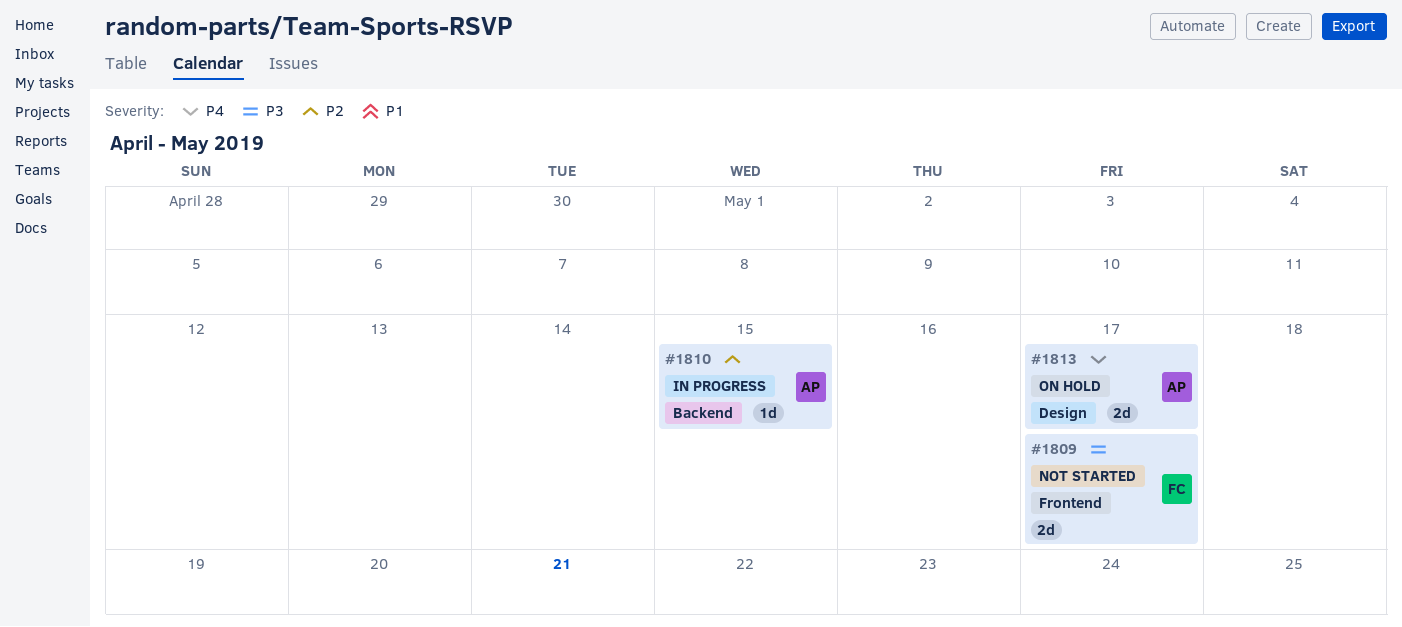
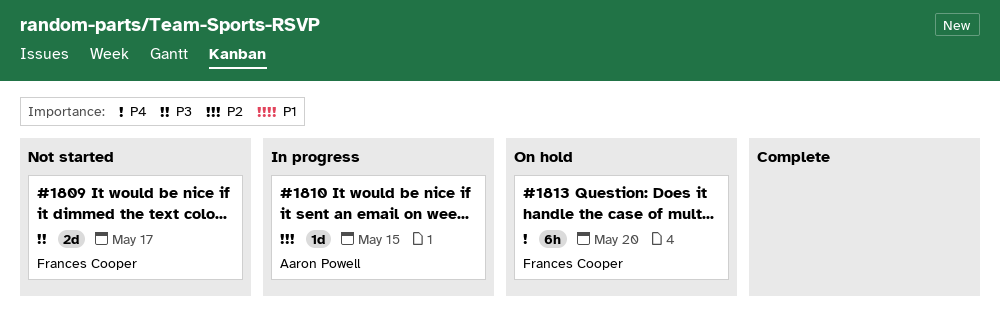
#1813, owner: Aaron Powell -> Frances Cooper
#1813, estimate: 2d -> 6h
#1813, due: May 17 -> May 20

